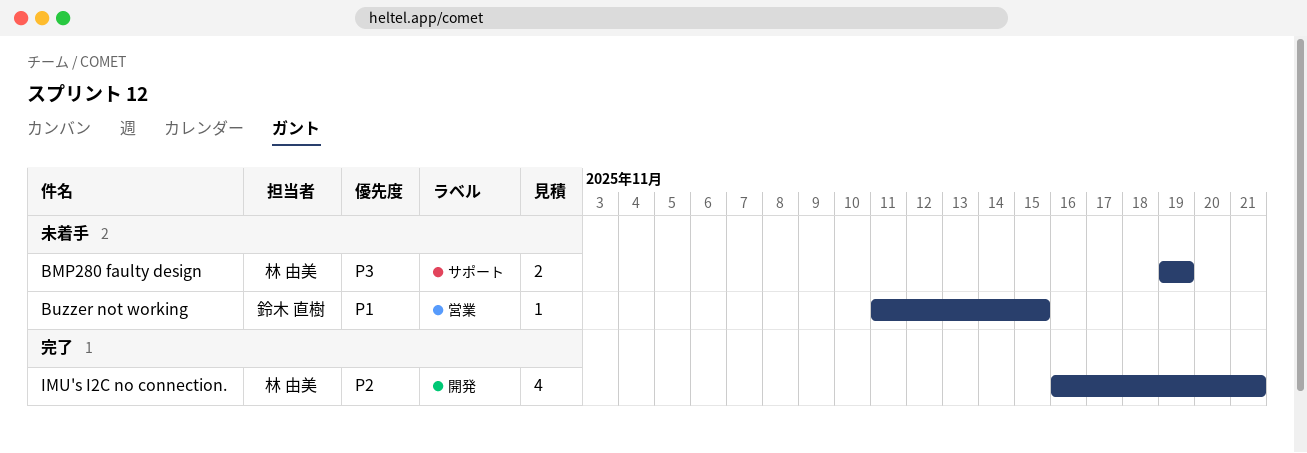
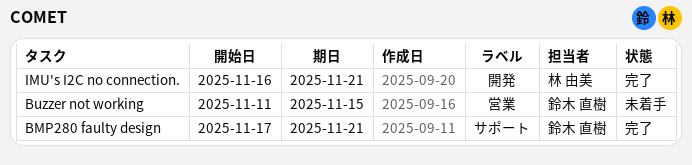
BMP280 faulty design, status: 未着手 -> 完了
BMP280 faulty design, owner: 林 由美 -> 鈴木 直樹
BMP280 faulty design, start: Nov 19 -> Nov 17
BMP280 faulty design, due: Nov 19 -> Nov 21

